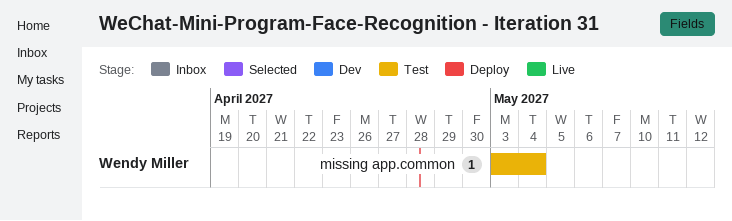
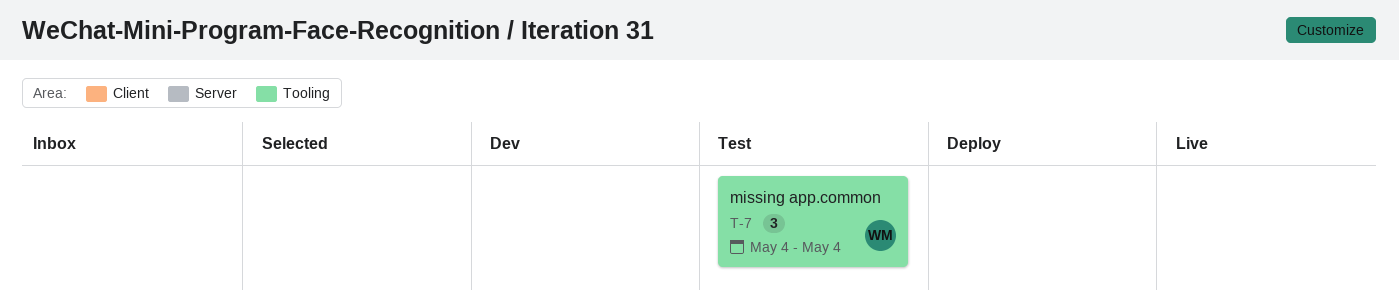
missing app.common, estimate: 1 -> 3
missing app.common, start: May 3 -> May 4

